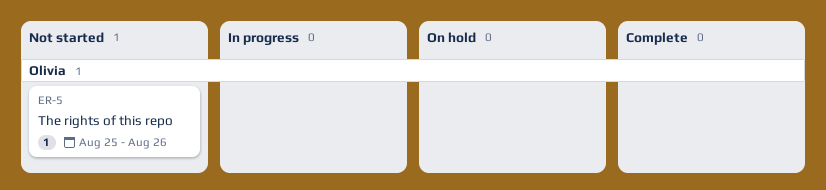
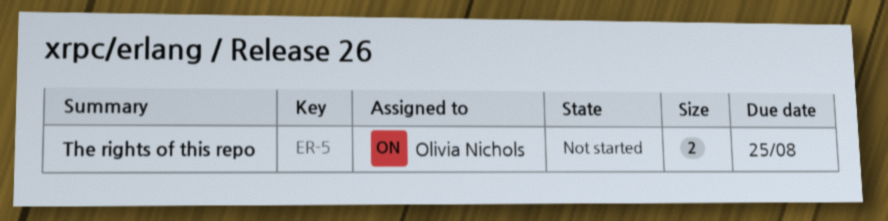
ER-5, estimate: 1 -> 2
ER-5, due: Aug 26 -> Aug 25

